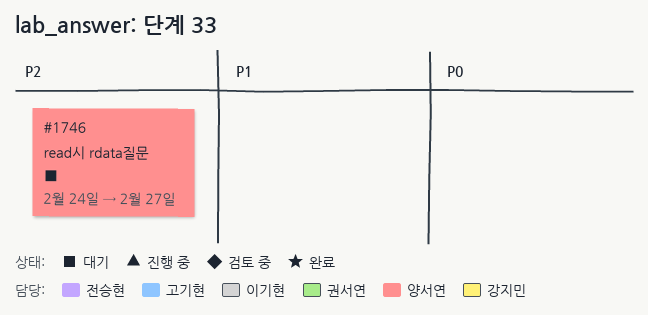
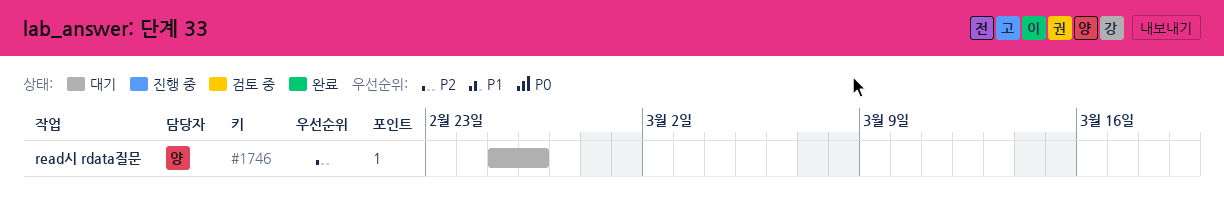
#1746, start: Feb 24 -> Feb 25
#1746, due: Feb 27 -> Feb 26

